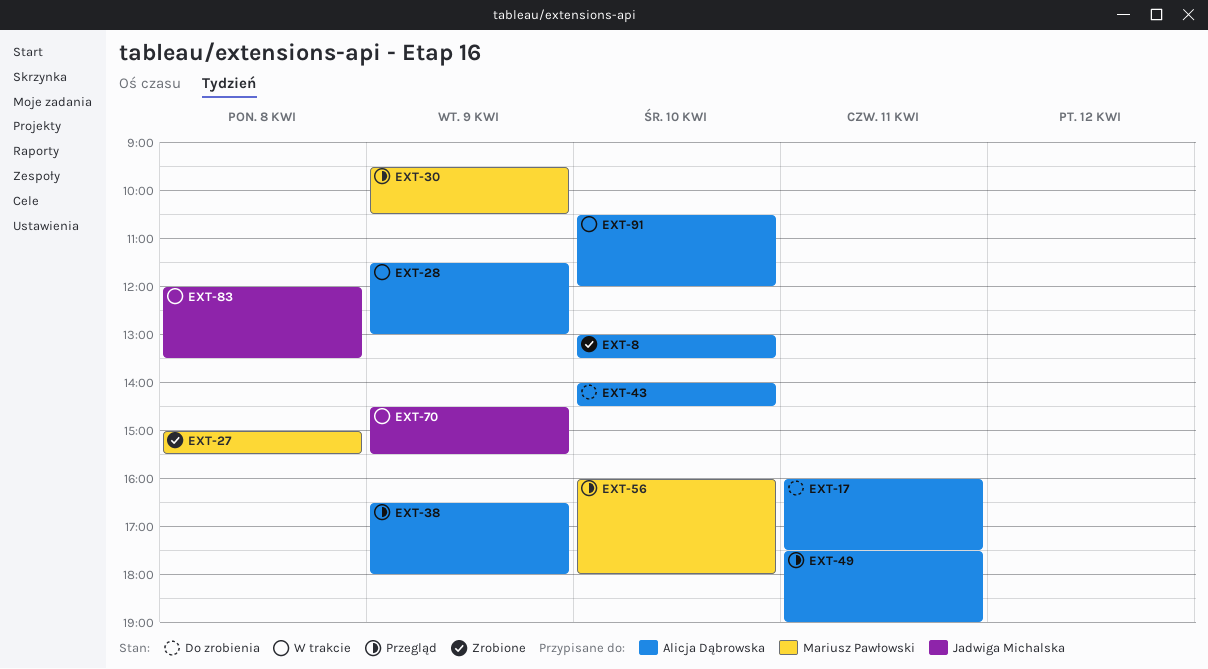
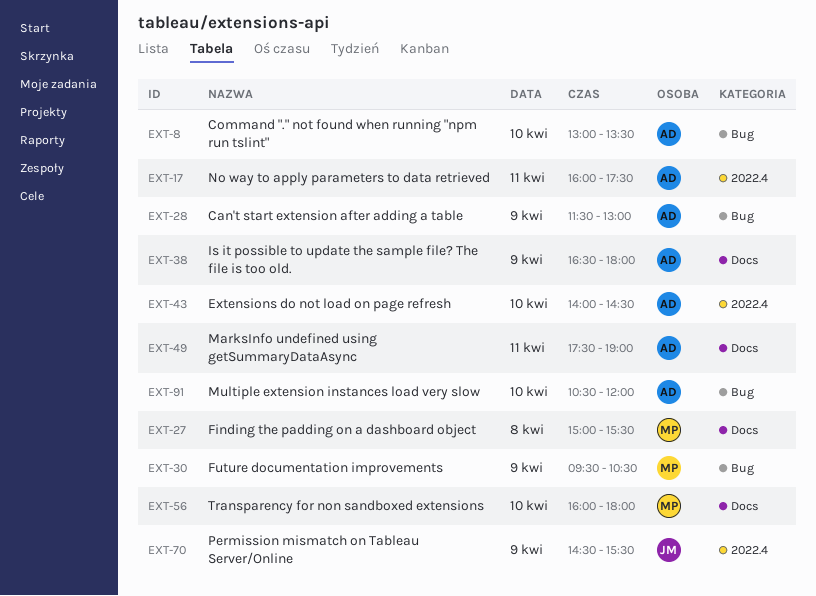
EXT-83: present -> none

